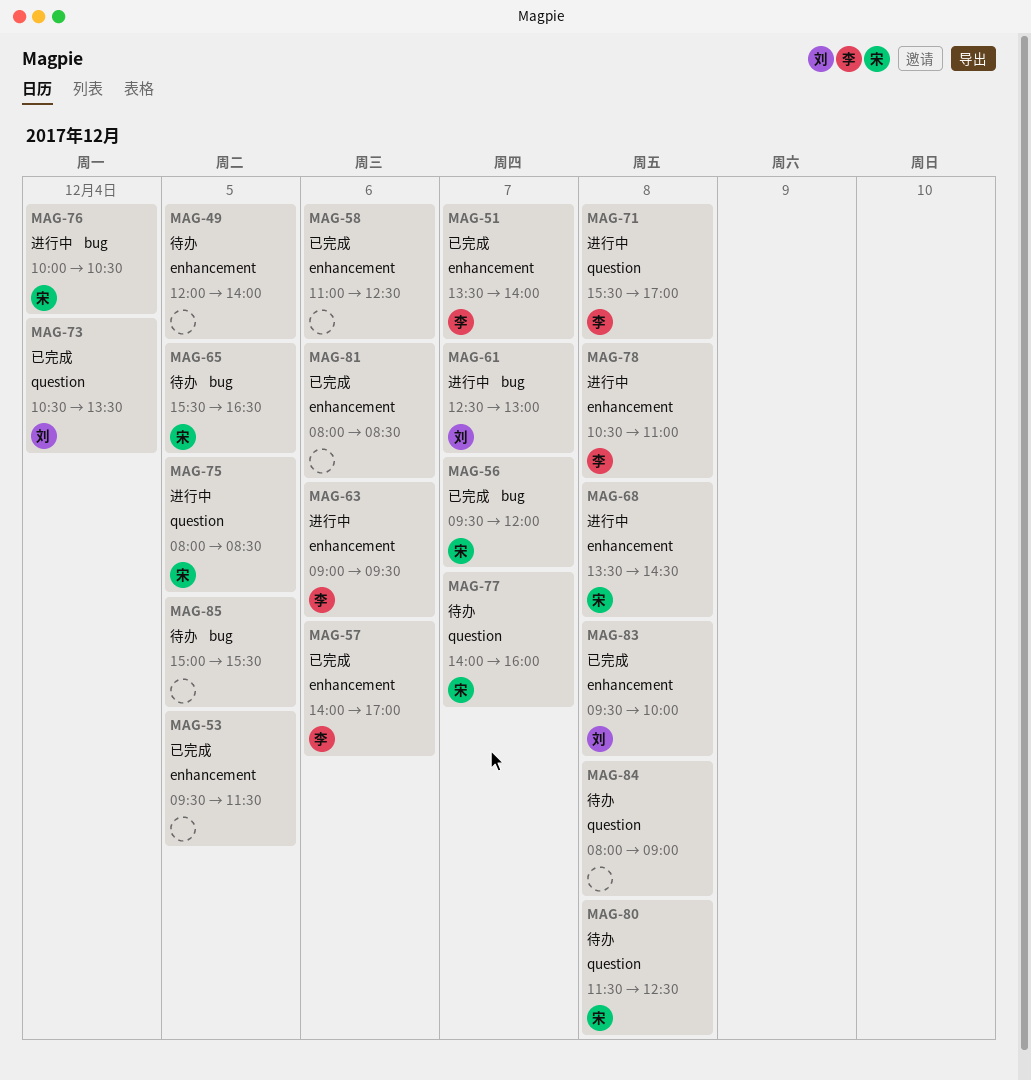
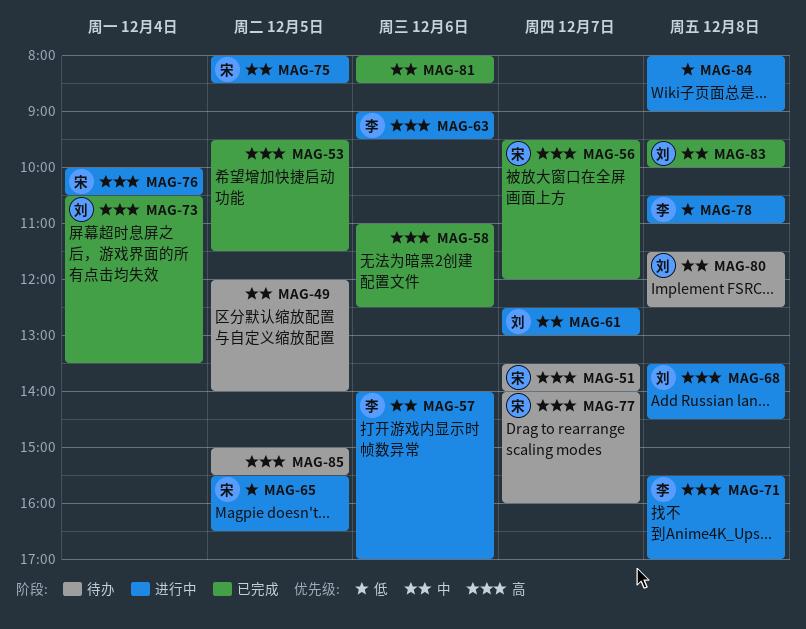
MAG-51, status: 已完成 -> 待办
MAG-51, owner: 李 -> 宋
MAG-57, status: 已完成 -> 进行中
MAG-65, status: 待办 -> 进行中
MAG-68, owner: 宋 -> 刘
MAG-80, owner: 宋 -> 刘
MAG-84, status: 待办 -> 进行中

